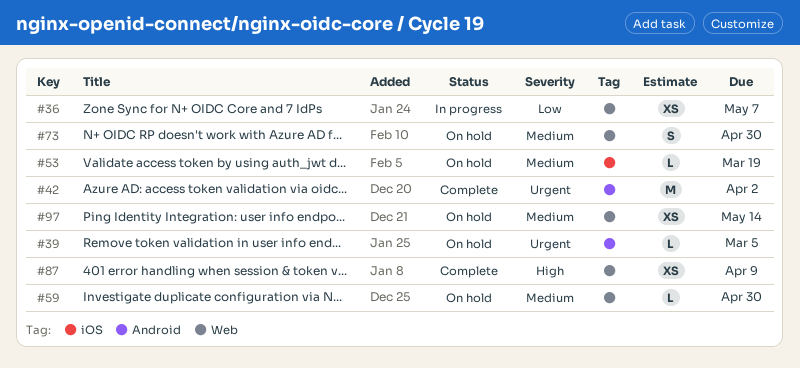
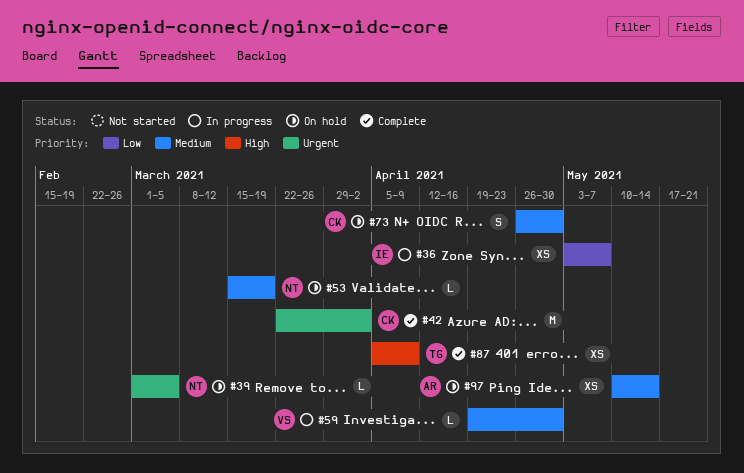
#59, status: On hold -> In progress

